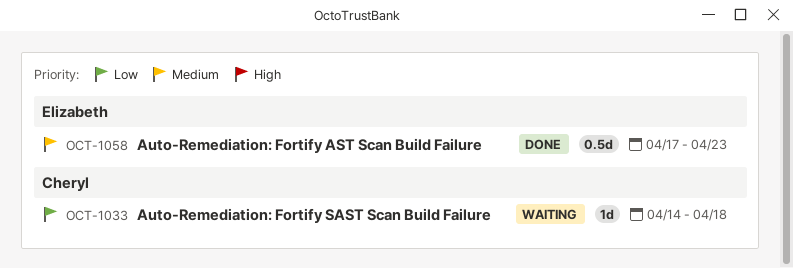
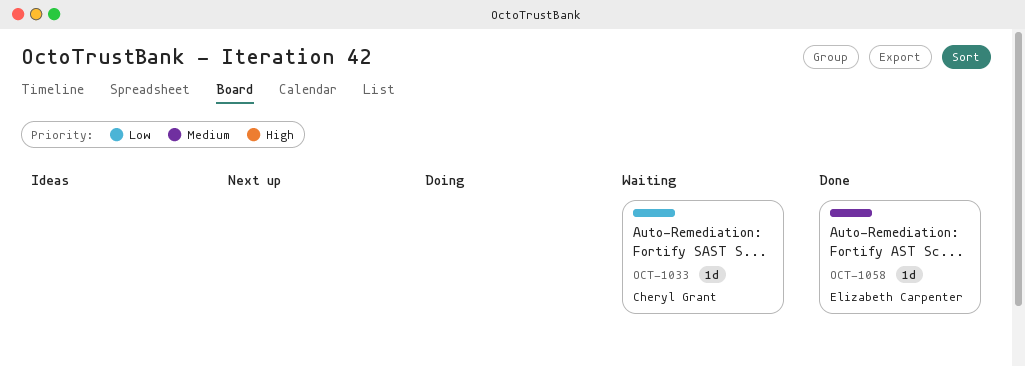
OCT-1058, estimate: 0.5d -> 1d

